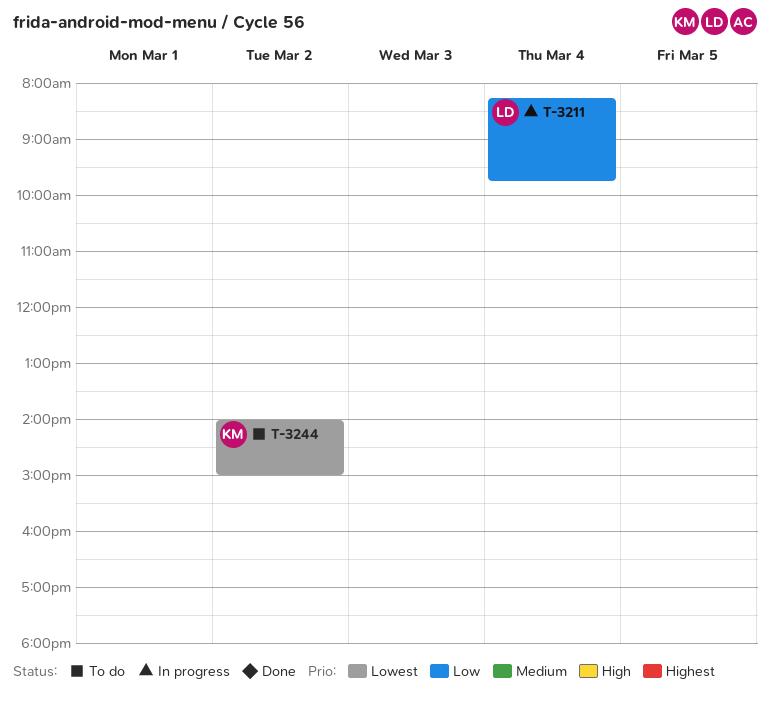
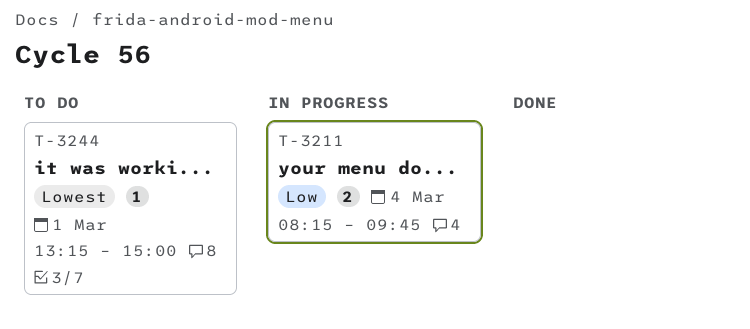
T-3244, day: Mar 2 -> Mar 1
T-3244, begins: 14:00 -> 13:15

